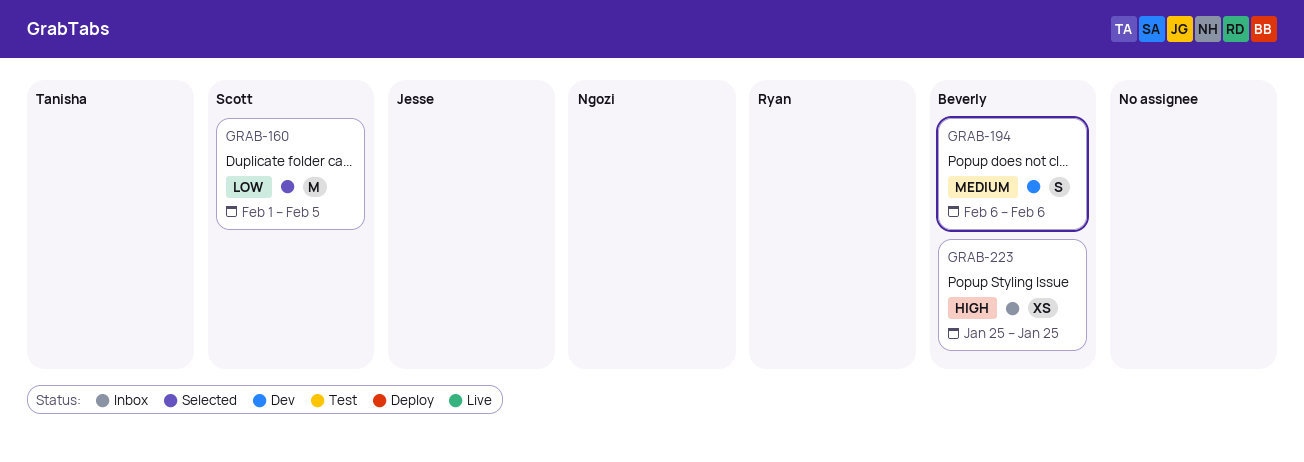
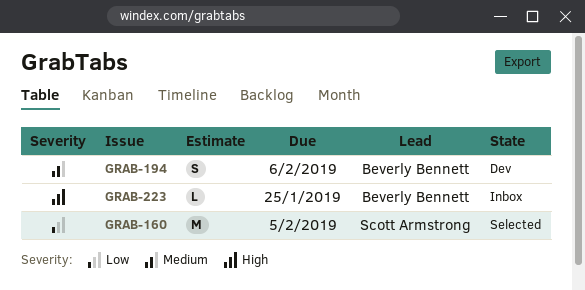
GRAB-223, estimate: XS -> L

